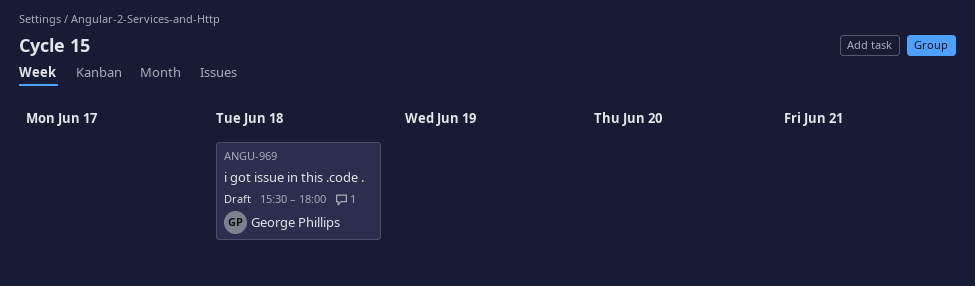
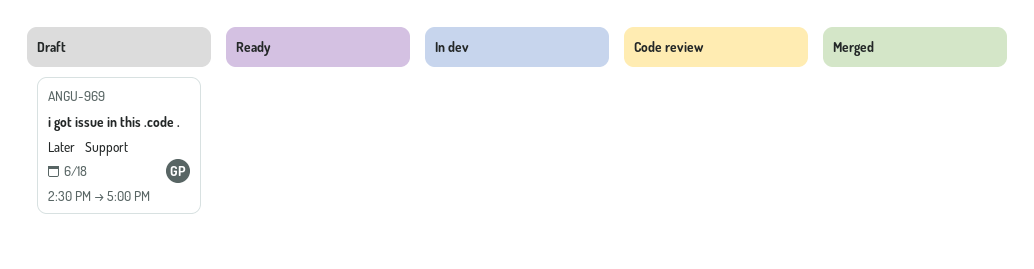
ANGU-969, begins: 15:30 -> 14:30
ANGU-969, ends: 18:00 -> 17:00

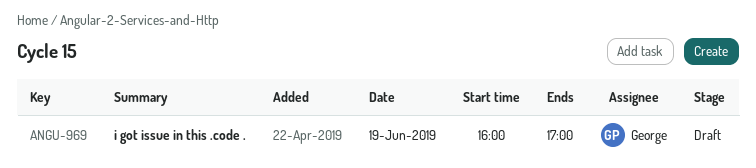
ANGU-969, day: Jun 18 -> Jun 19
ANGU-969, begins: 14:30 -> 16:00

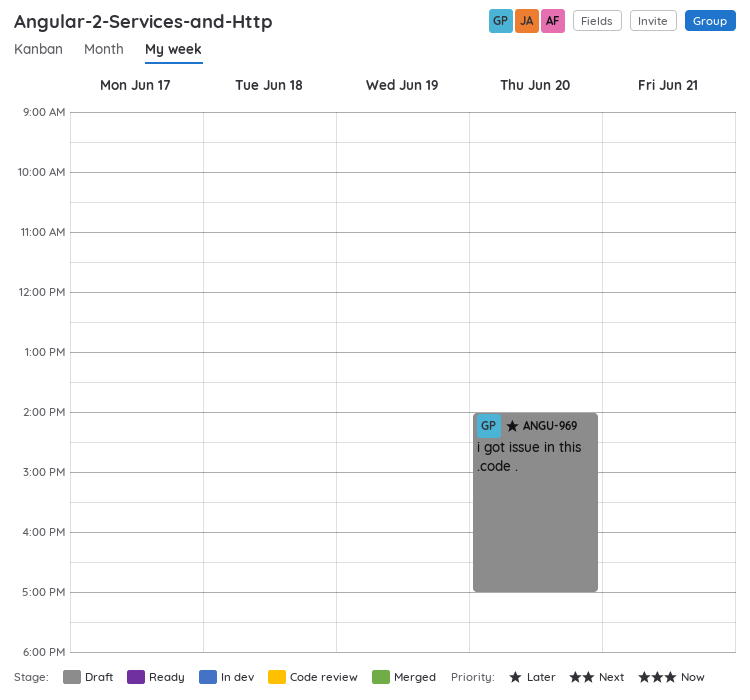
ANGU-969, day: Jun 19 -> Jun 20
ANGU-969, begins: 16:00 -> 14:00

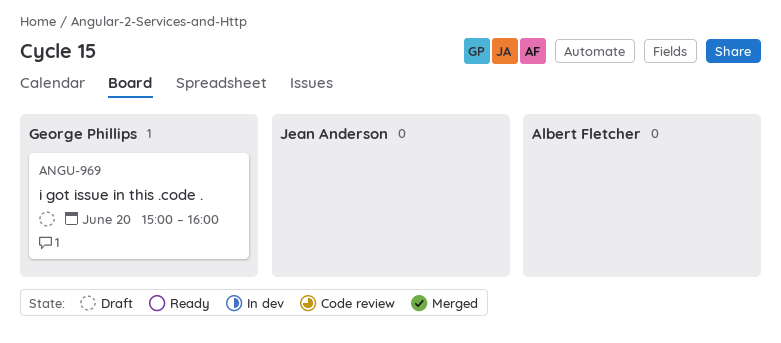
ANGU-969, begins: 14:00 -> 15:00
ANGU-969, ends: 17:00 -> 16:00

